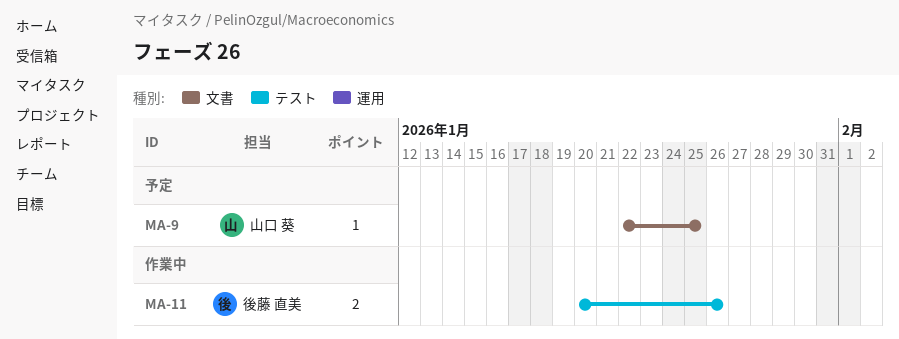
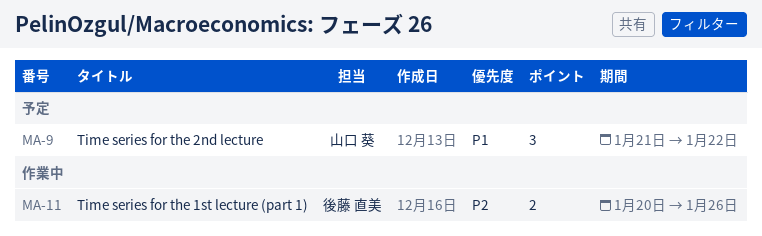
MA-9, estimate: 1 -> 3
MA-9, start: Jan 22 -> Jan 21
MA-9, due: Jan 25 -> Jan 22

